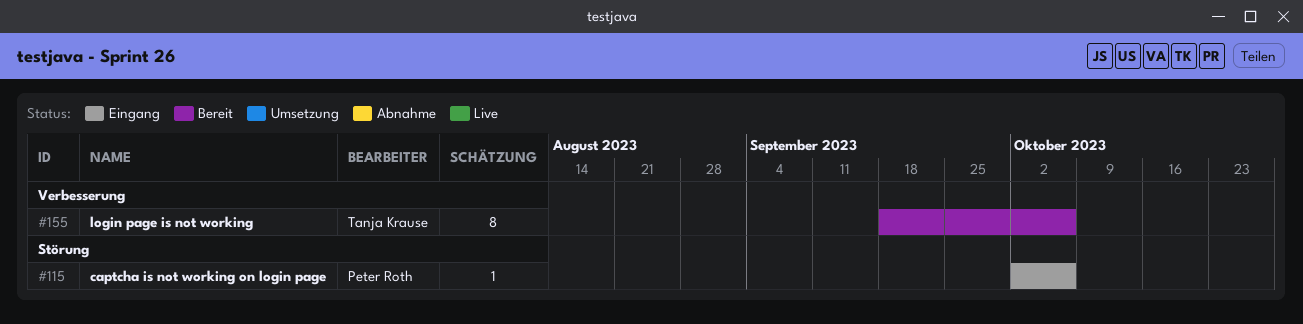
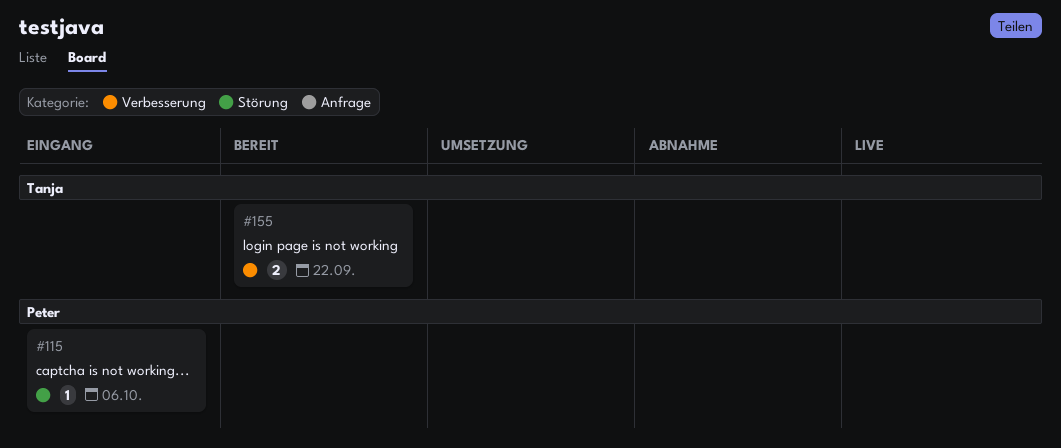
#155, estimate: 8 -> 2
#155, due: Oct 6 -> Sep 22

